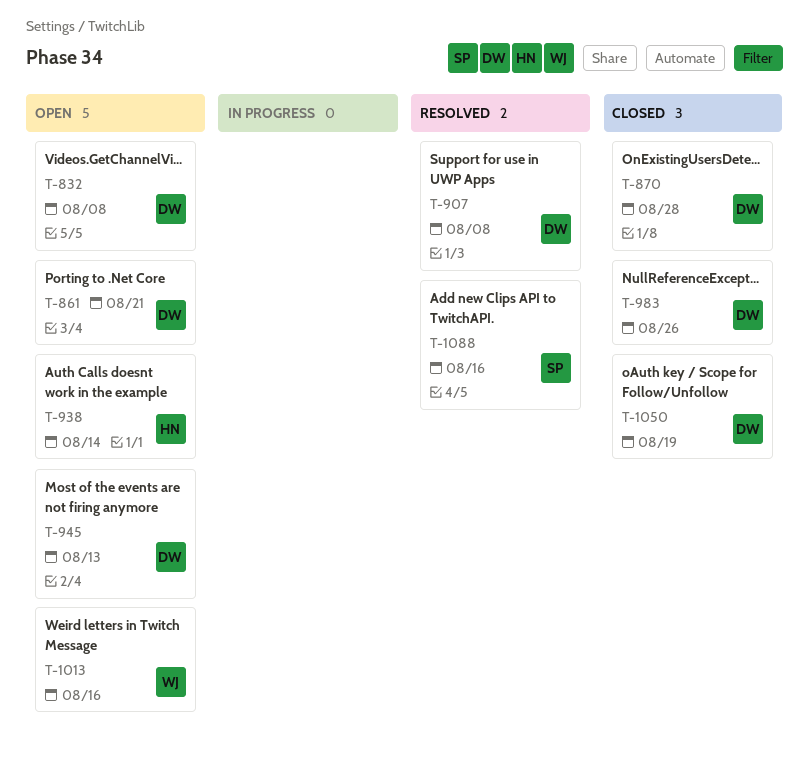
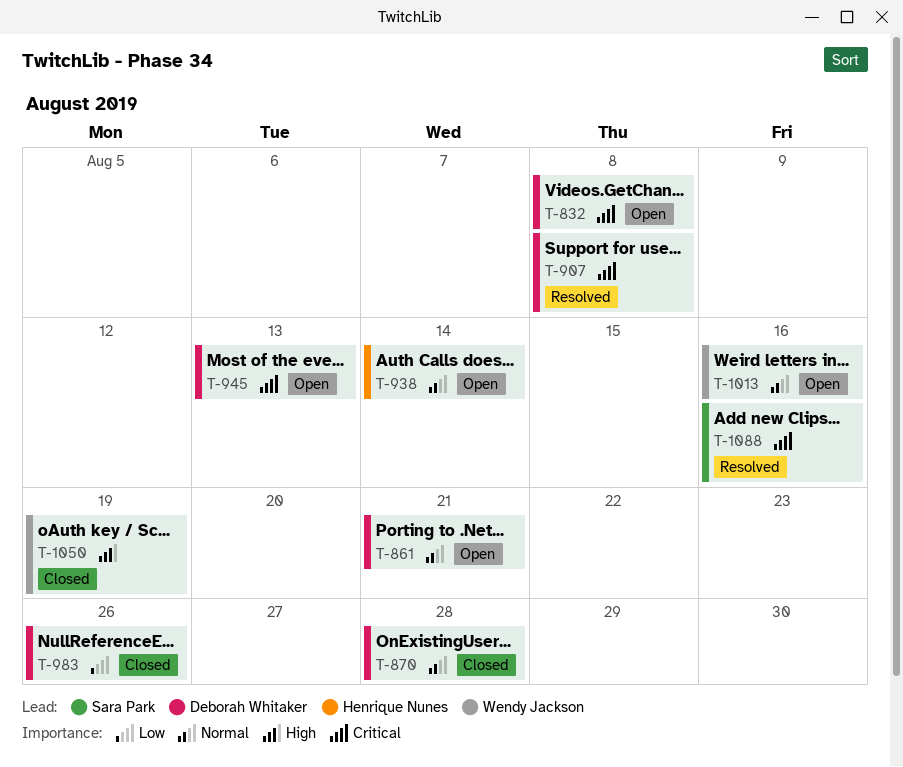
T-1050, owner: Deborah Whitaker -> Wendy Jackson

